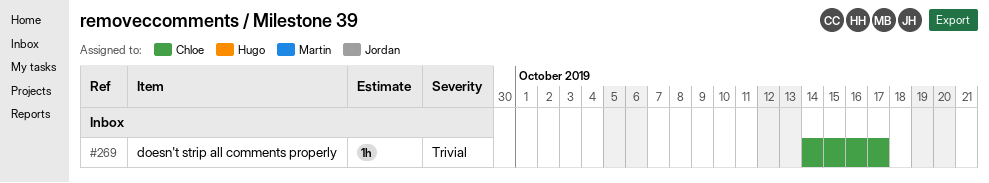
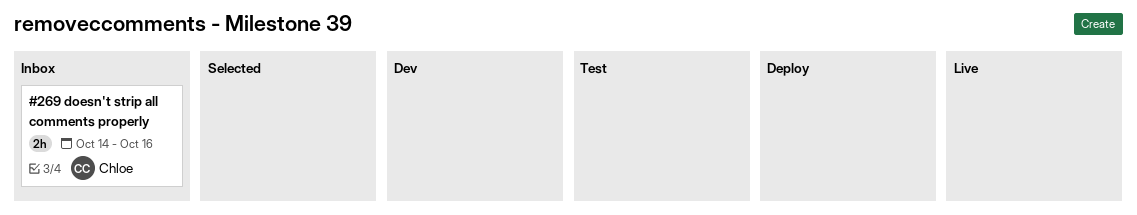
#269, estimate: 1h -> 2h
#269, due: Oct 17 -> Oct 16

